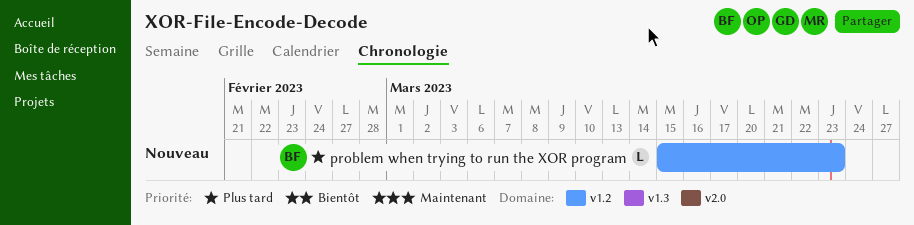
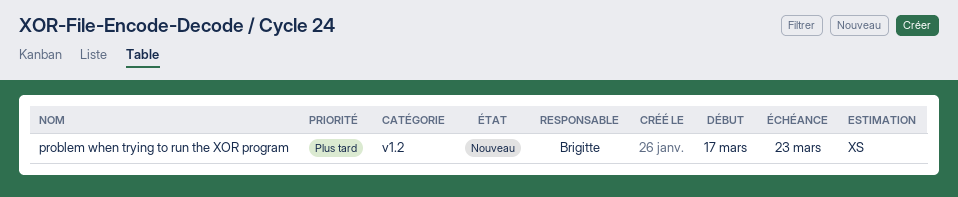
problem when trying to run the XOR program, estimate: L -> XS
problem when trying to run the XOR program, start: Mar 15 -> Mar 17

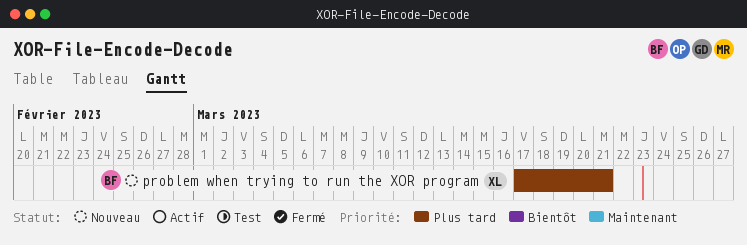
problem when trying to run the XOR program, estimate: XS -> XL
problem when trying to run the XOR program, due: Mar 23 -> Mar 21

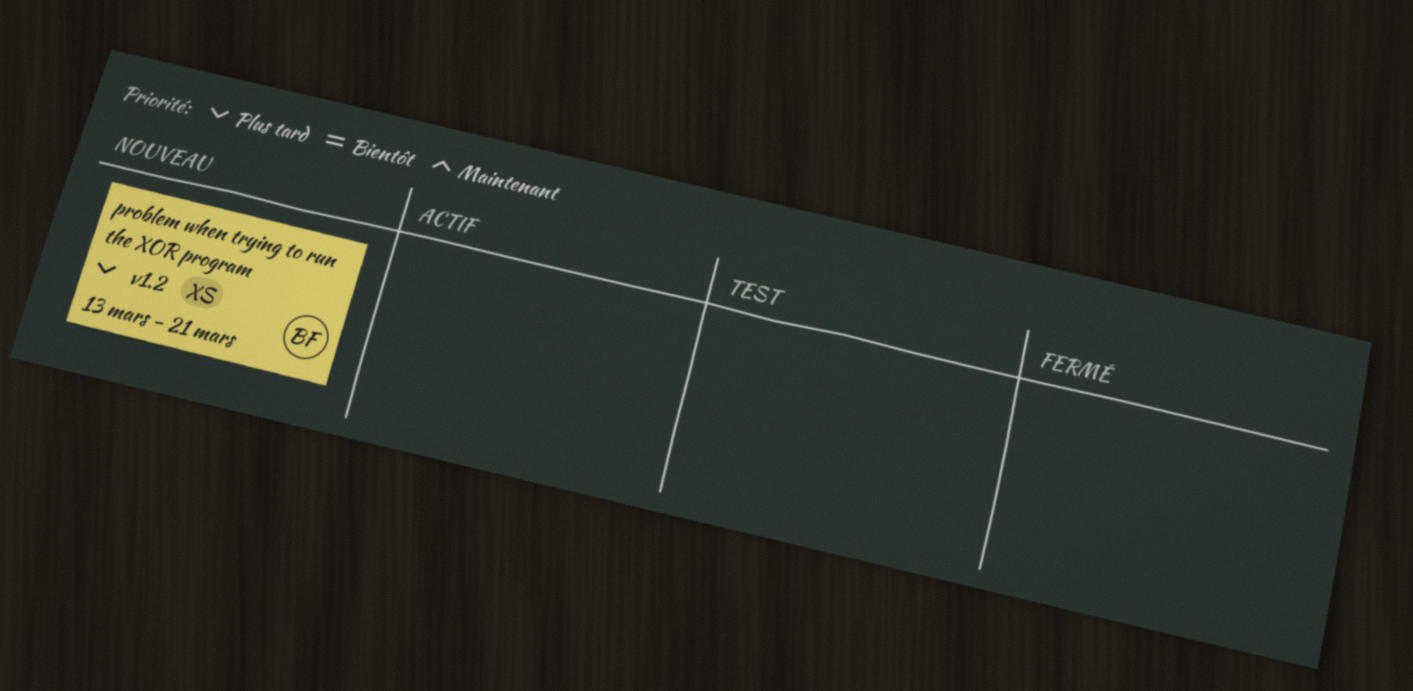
problem when trying to run the XOR program, estimate: XL -> XS
problem when trying to run the XOR program, start: Mar 17 -> Mar 13

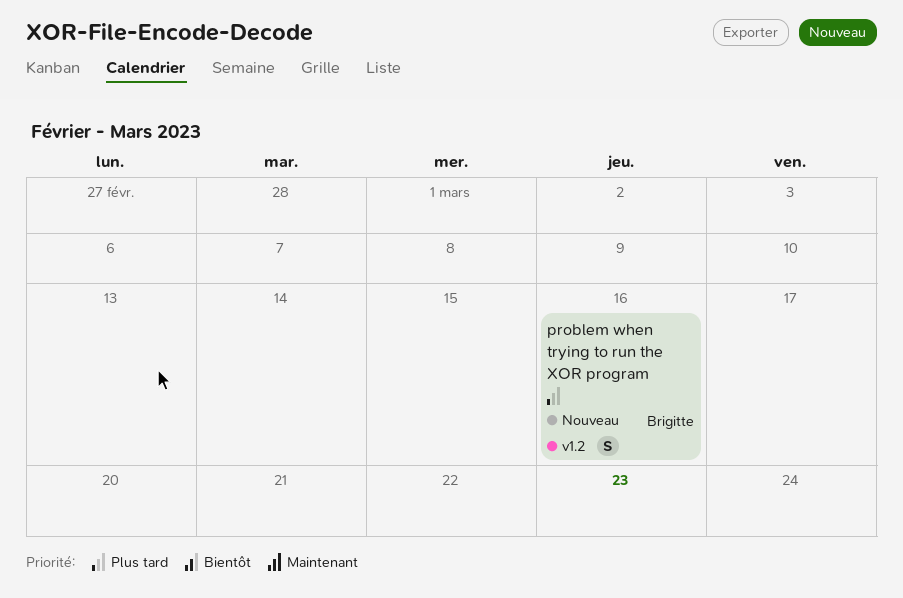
problem when trying to run the XOR program, estimate: XS -> S
problem when trying to run the XOR program, due: Mar 21 -> Mar 16

